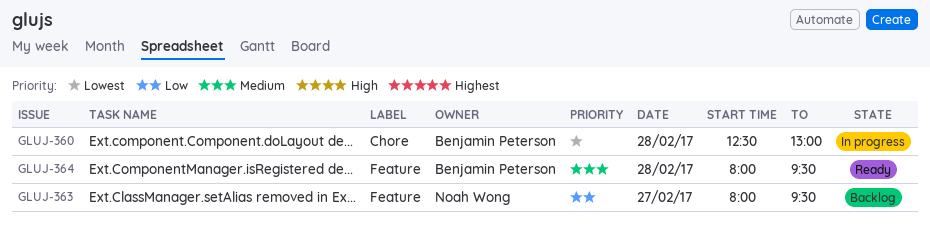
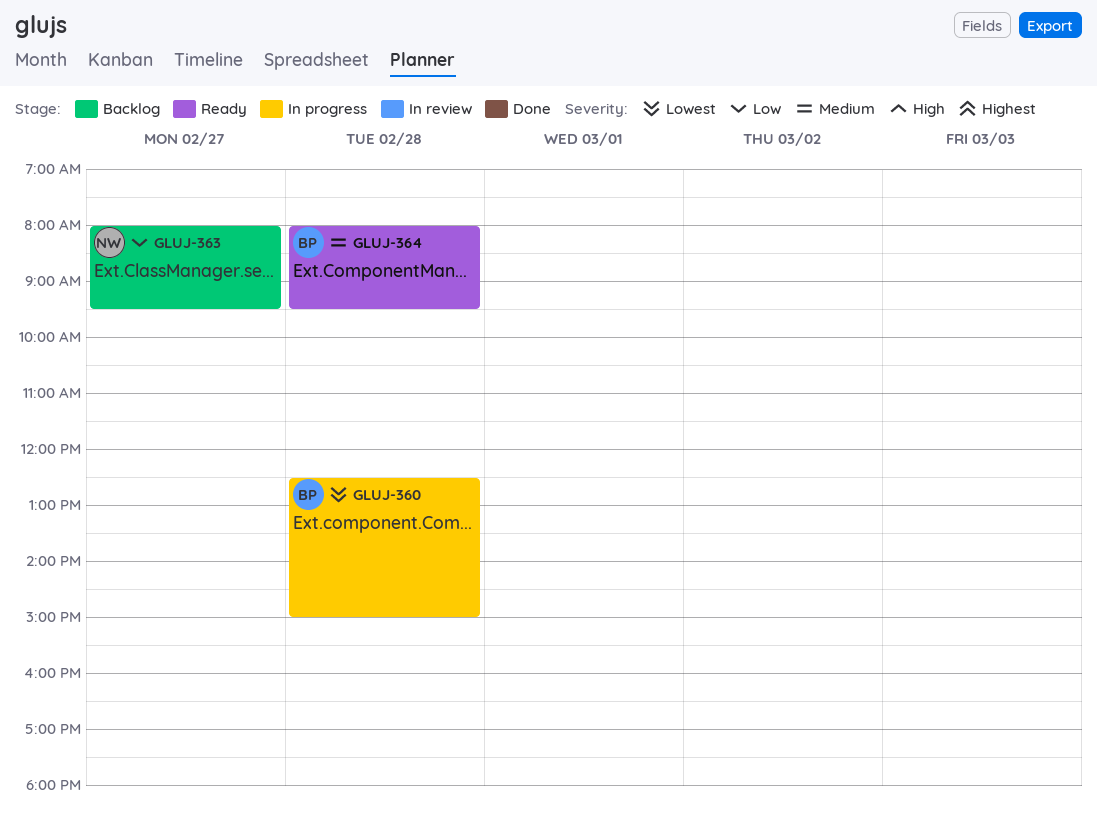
GLUJ-360, ends: 13:00 -> 15:00

